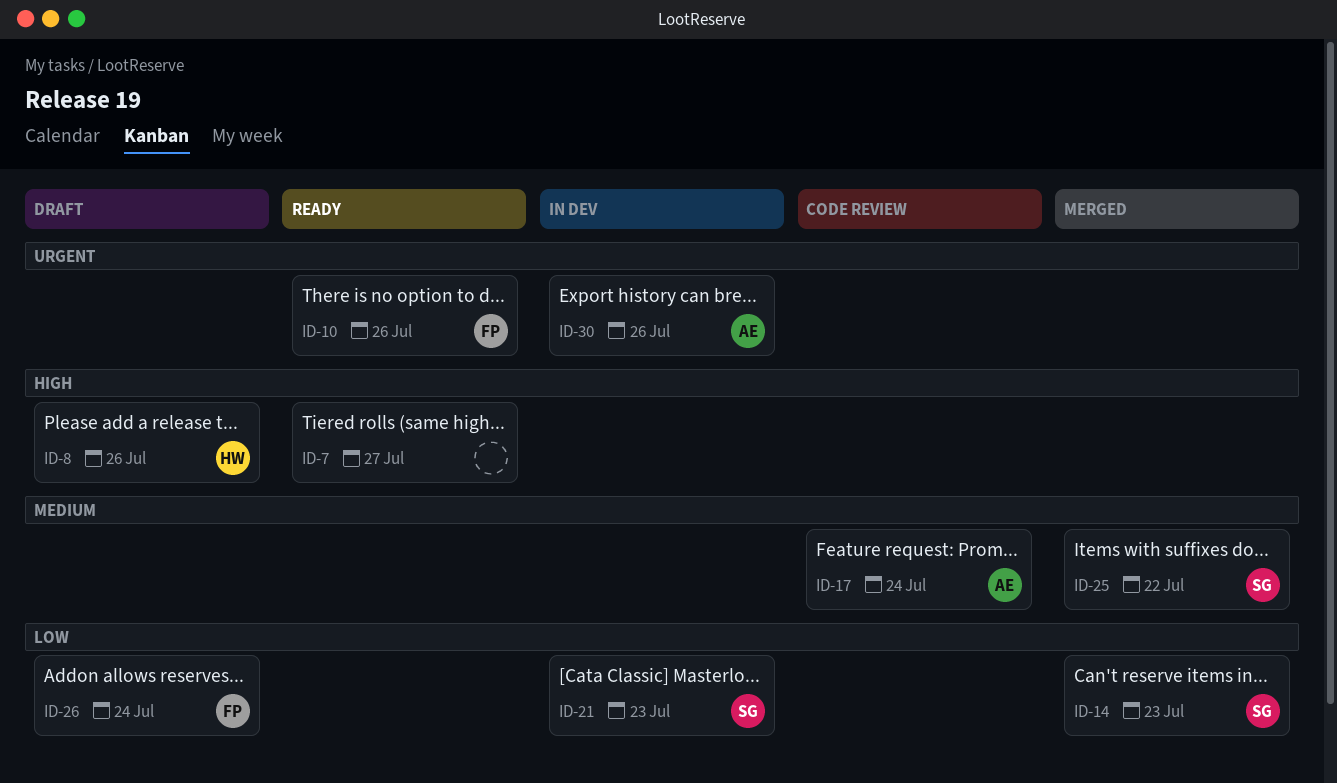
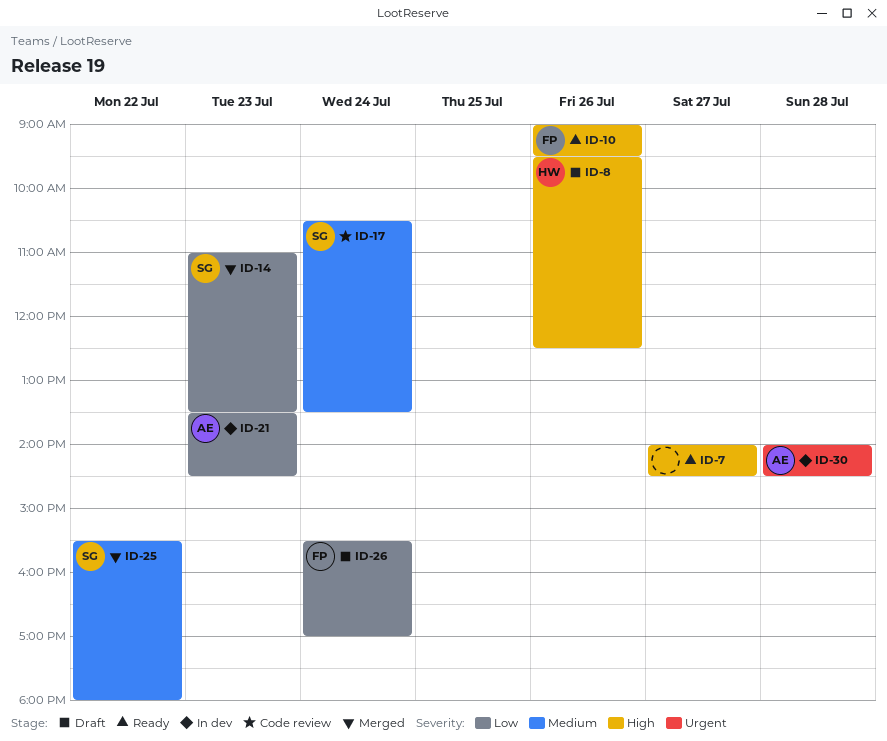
ID-10, priority: Urgent -> High
ID-17, owner: AE -> SG
ID-21, owner: SG -> AE
ID-30, day: Jul 26 -> Jul 28

